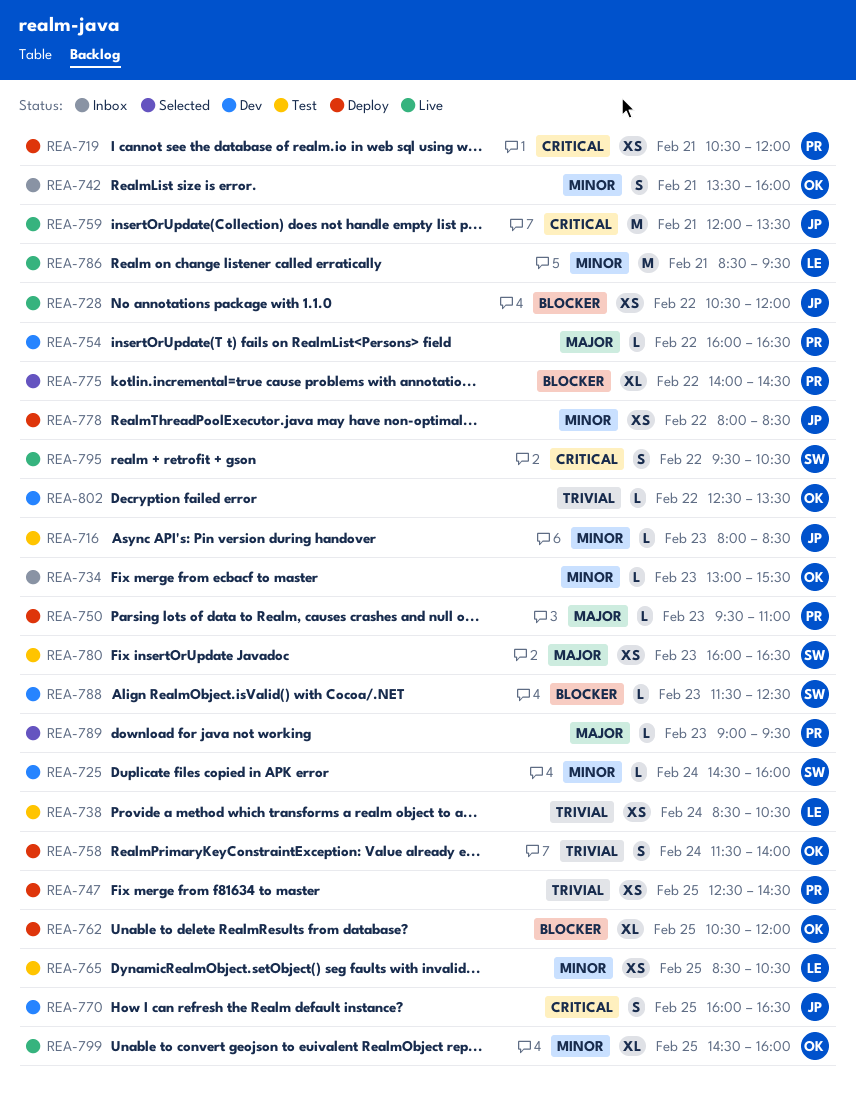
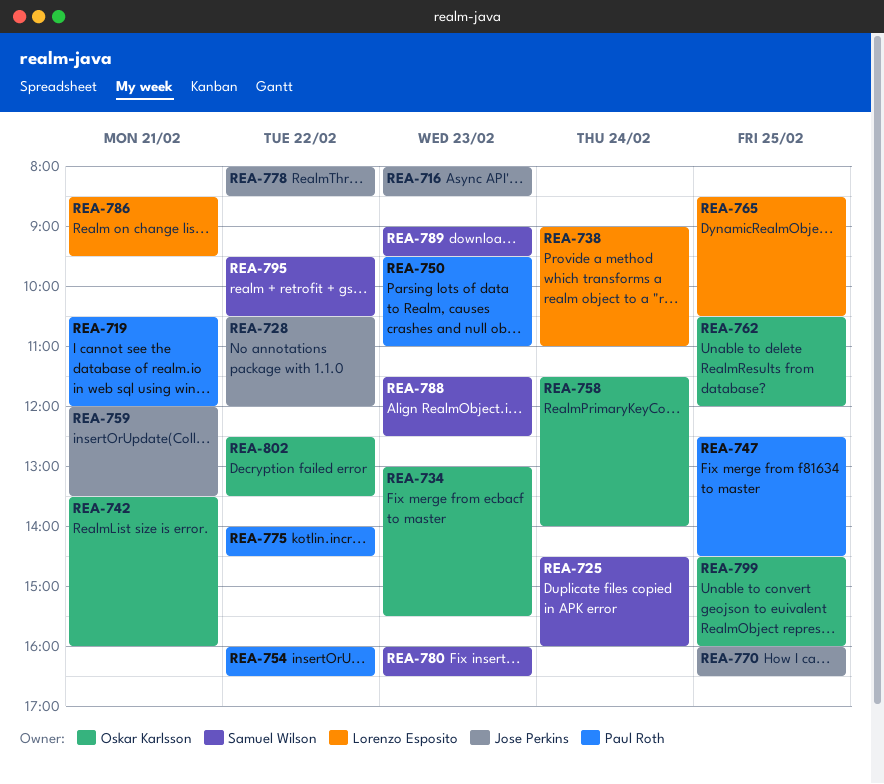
REA-738, begins: 08:30 -> 09:00
REA-738, ends: 10:30 -> 11:00
REA-789, owner: Paul Roth -> Samuel Wilson

